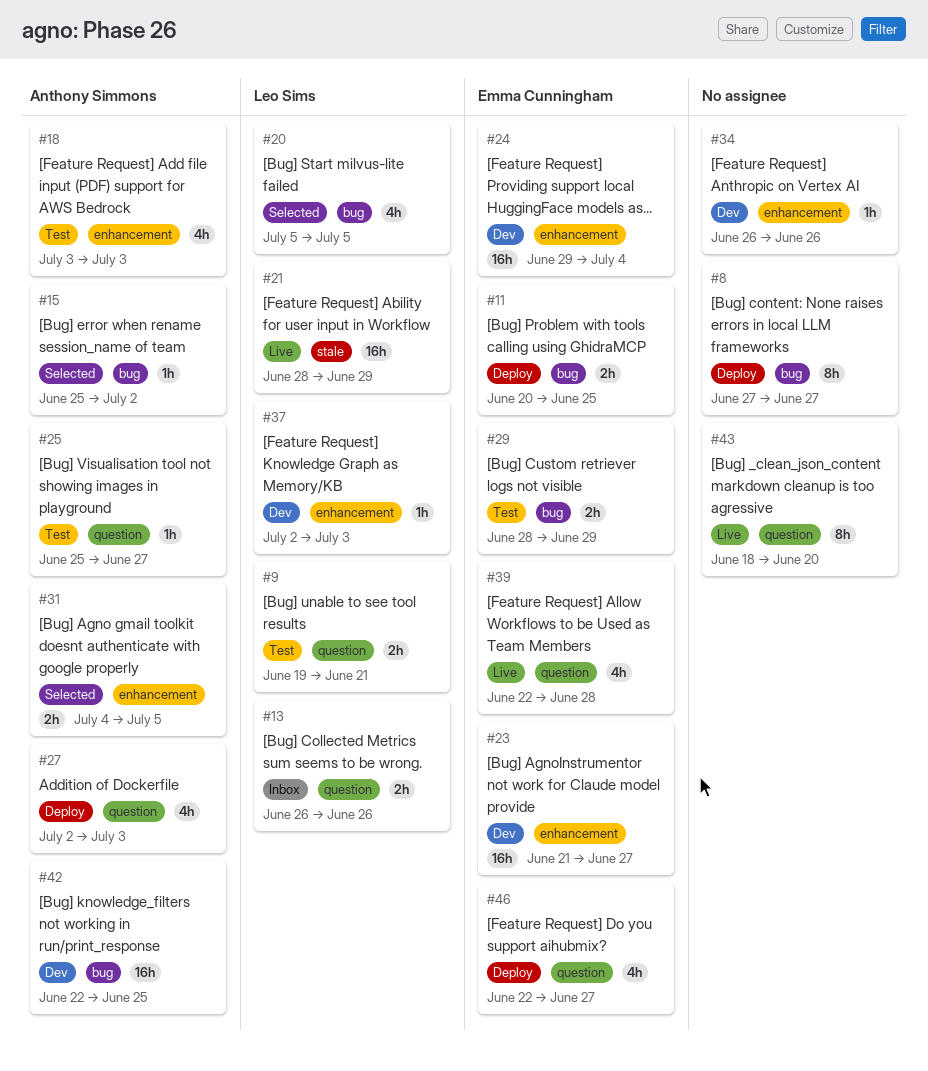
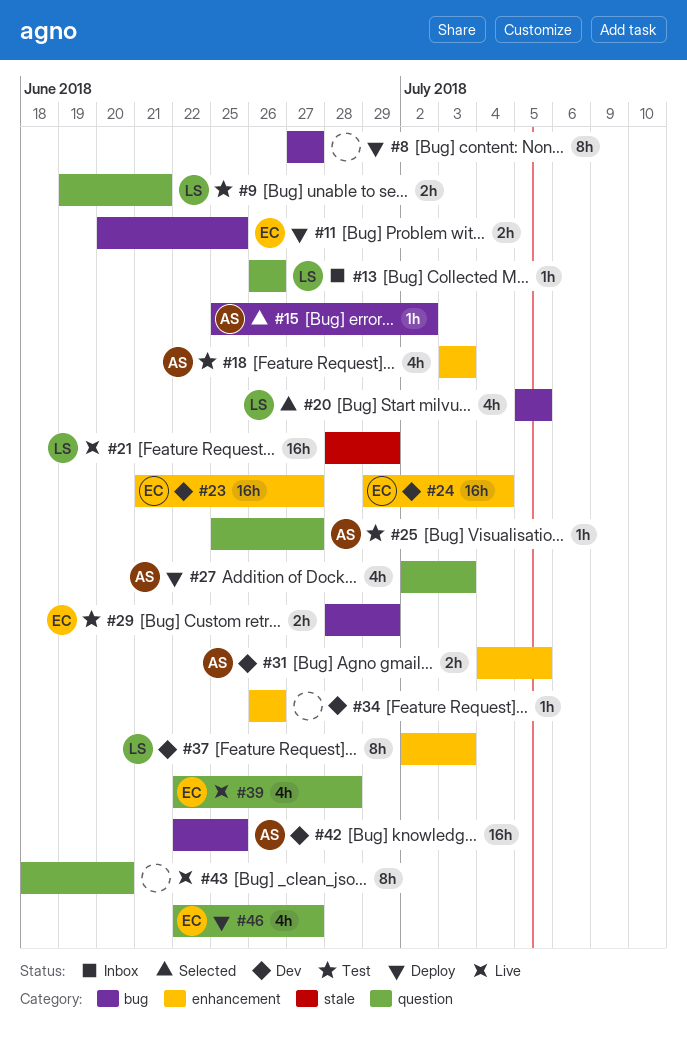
#13, estimate: 2h -> 1h
#31, status: Selected -> Dev
#37, estimate: 1h -> 8h

